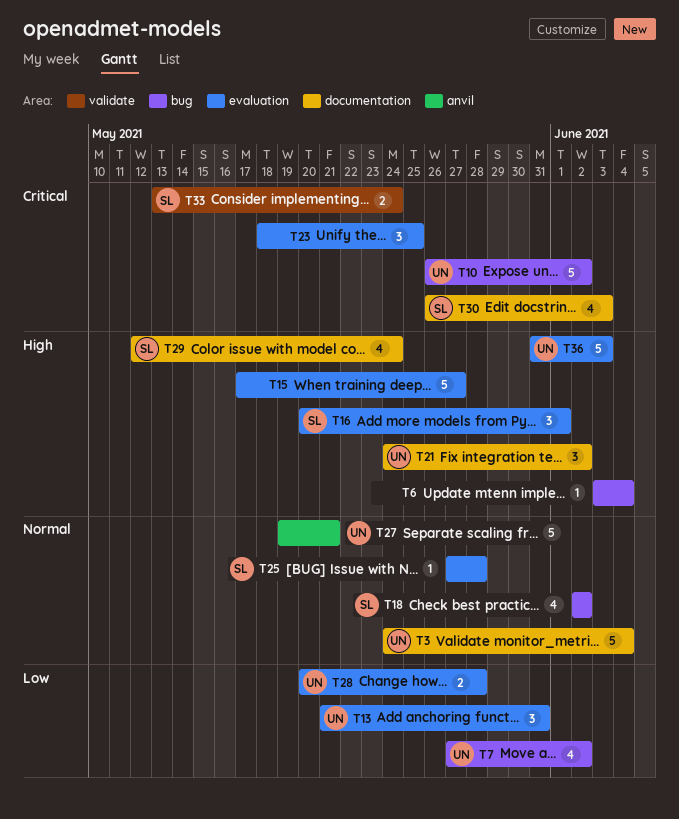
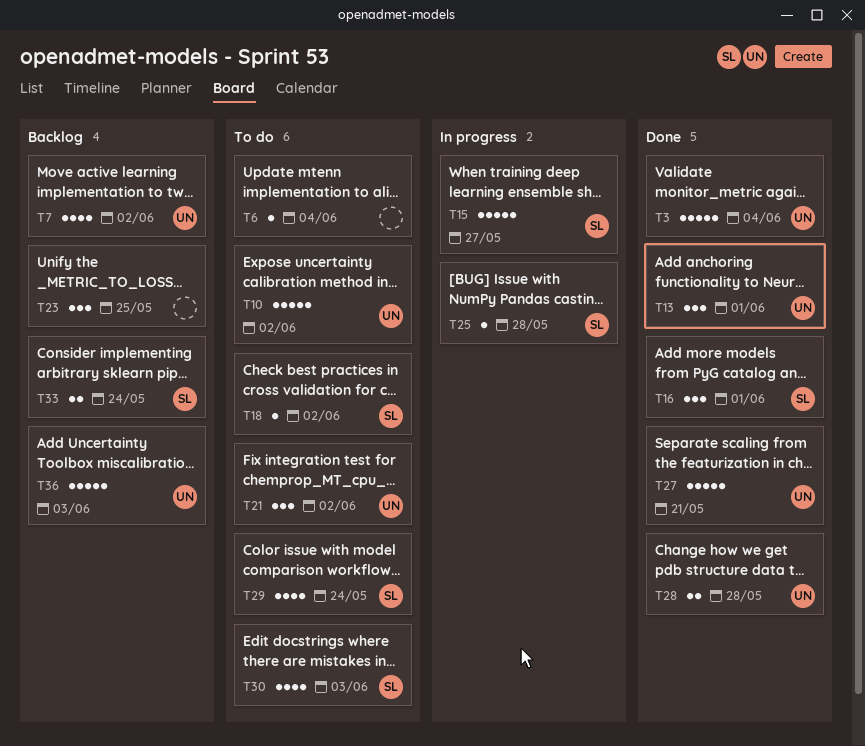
T13, due: May 31 -> Jun 1
T15, owner: none -> SL
T18, estimate: 4 -> 1

